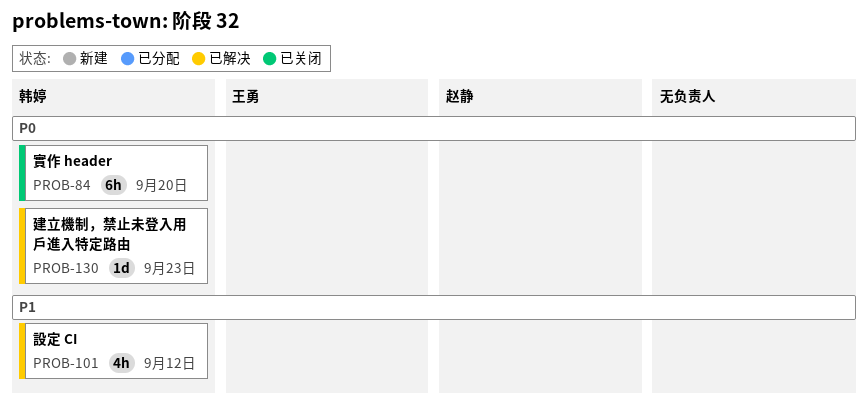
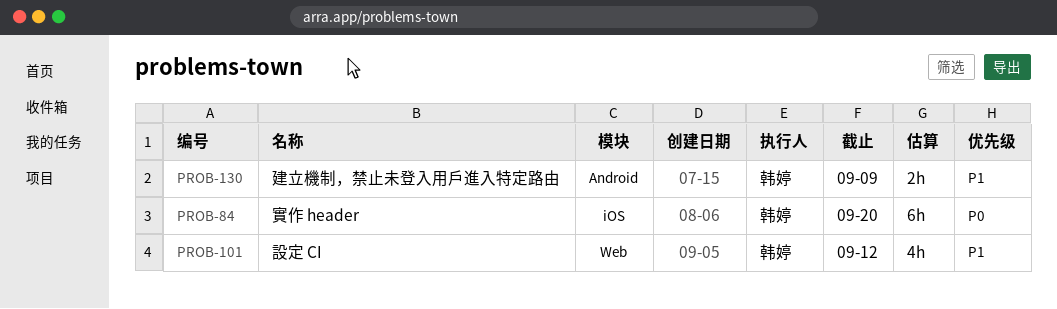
PROB-130, priority: P0 -> P1
PROB-130, estimate: 1d -> 2h
PROB-130, due: Sep 23 -> Sep 9

